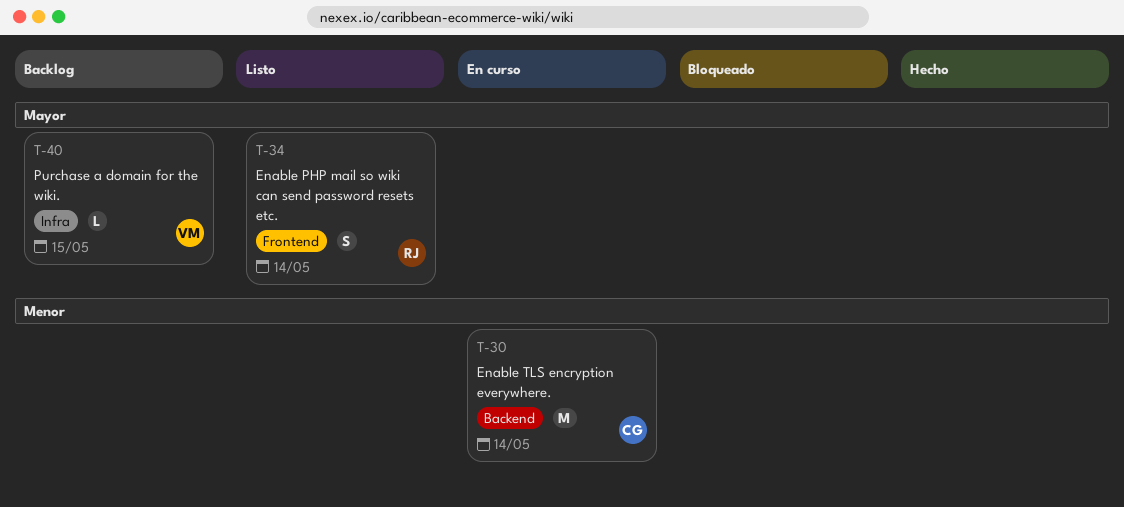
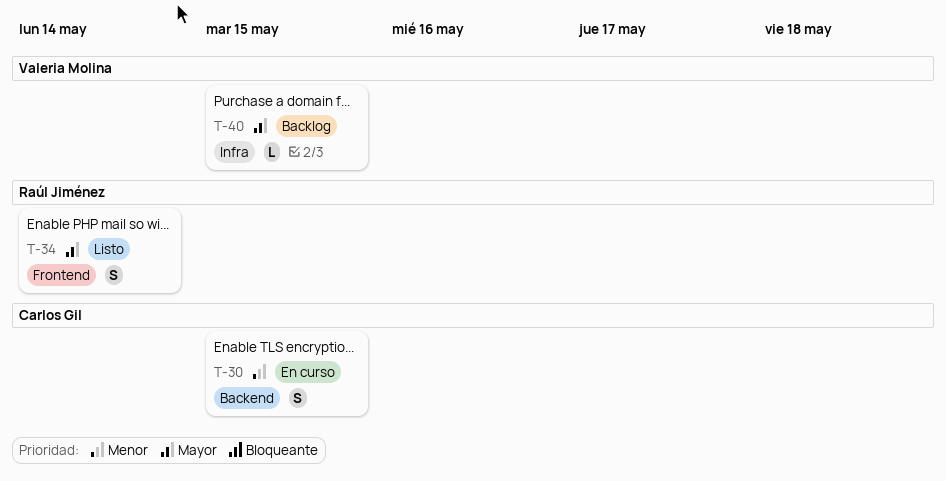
T-30, estimate: M -> S
T-30, due: May 14 -> May 15

